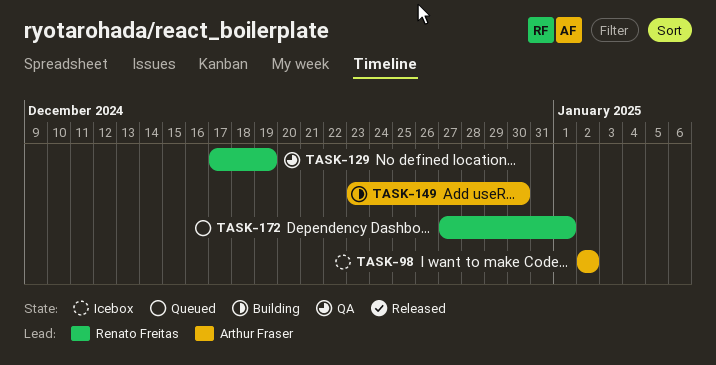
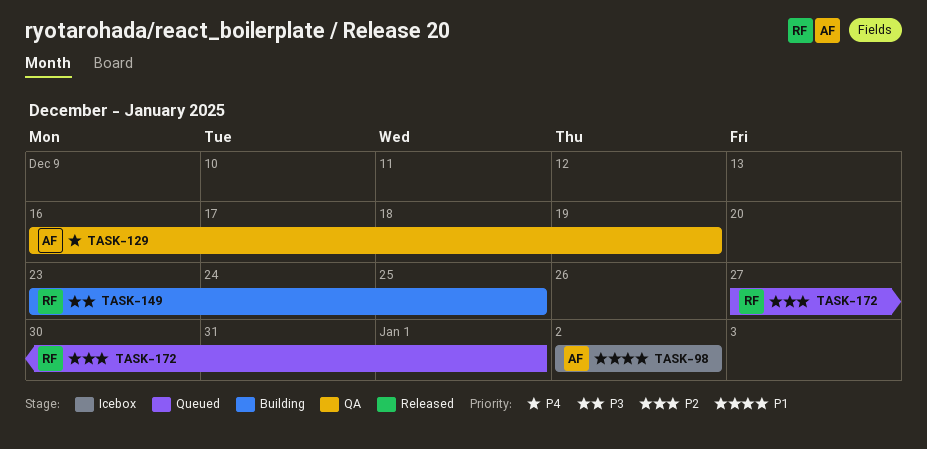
TASK-129, owner: Renato Freitas -> Arthur Fraser
TASK-129, start: Dec 17 -> Dec 16
TASK-149, owner: Arthur Fraser -> Renato Freitas
TASK-149, due: Dec 30 -> Dec 25

